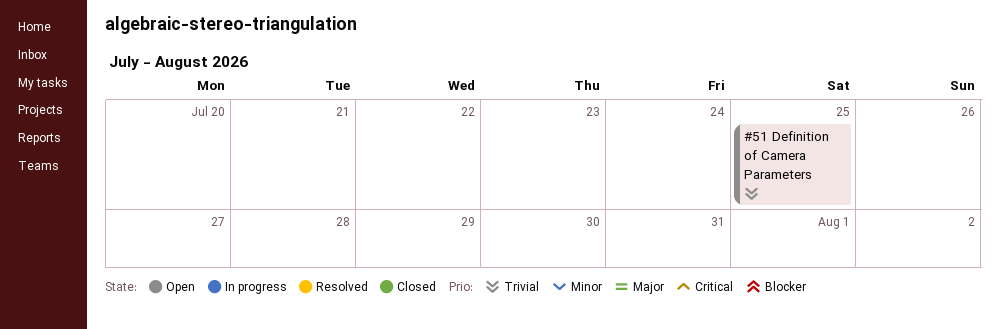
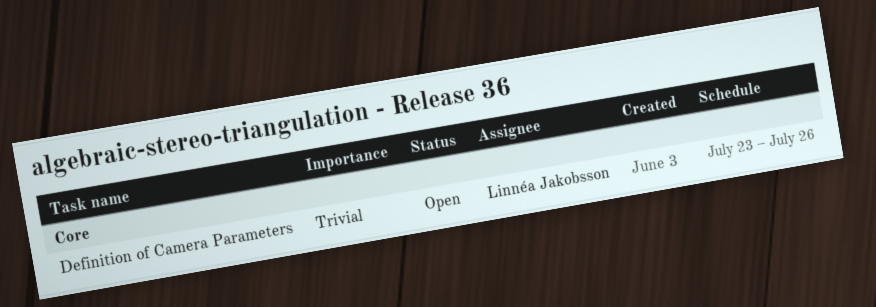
Definition of Camera Parameters, due: Jul 25 -> Jul 26

